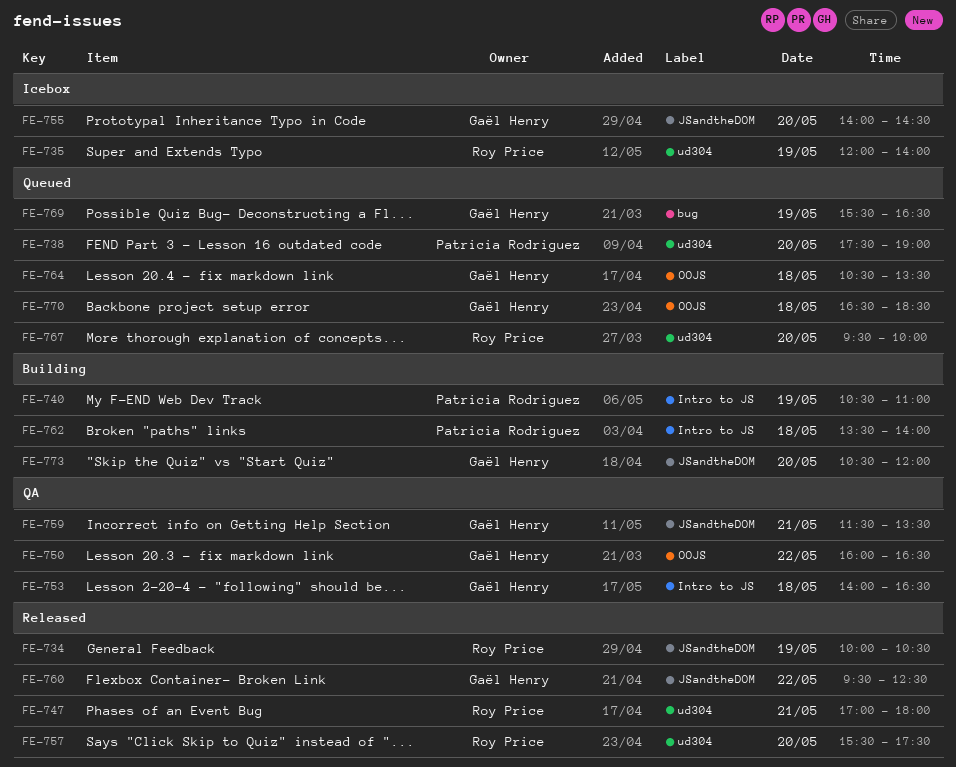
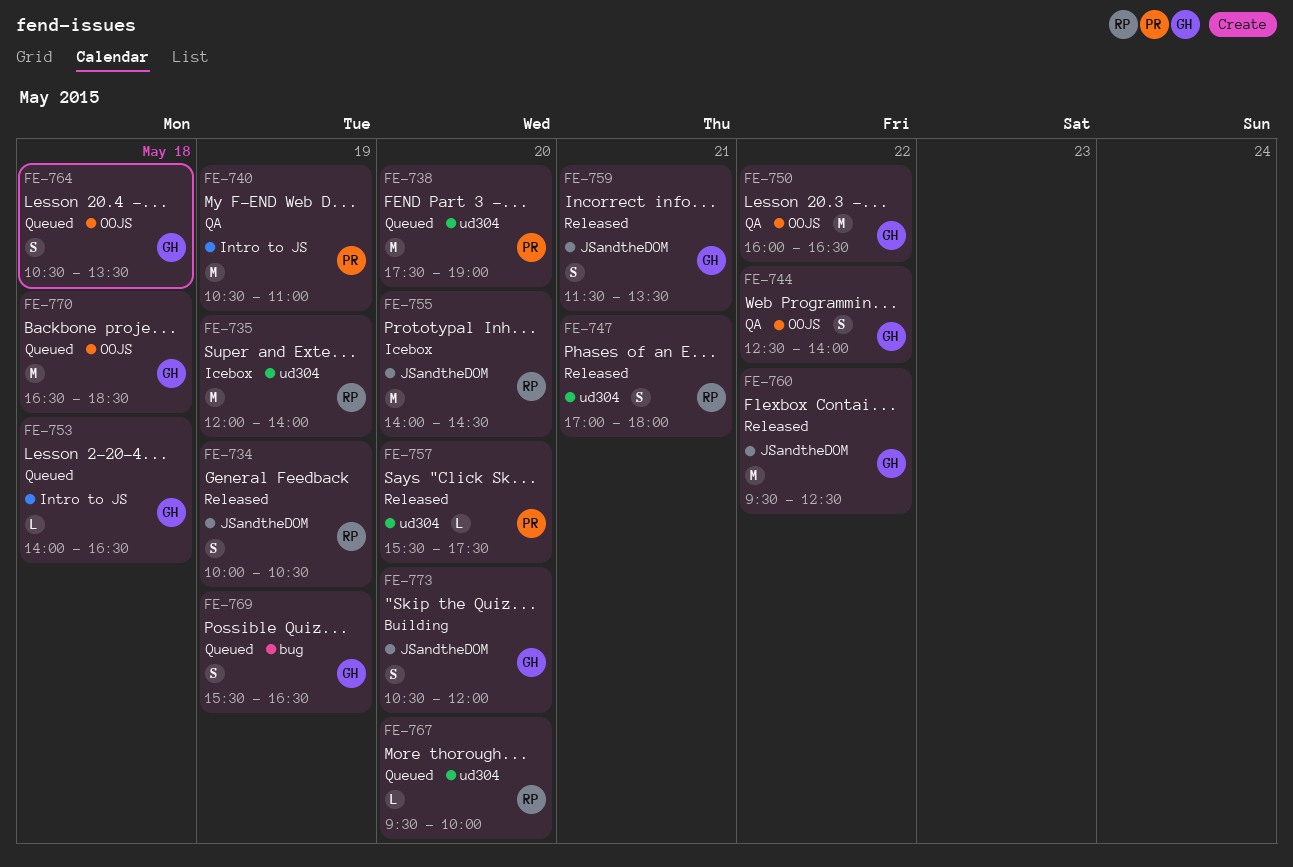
FE-740, status: Building -> QA
FE-744: none -> present
FE-753, status: QA -> Queued
FE-755, owner: Gaël Henry -> Roy Price
FE-757, owner: Roy Price -> Patricia Rodriguez
FE-759, status: QA -> Released
FE-762: present -> none

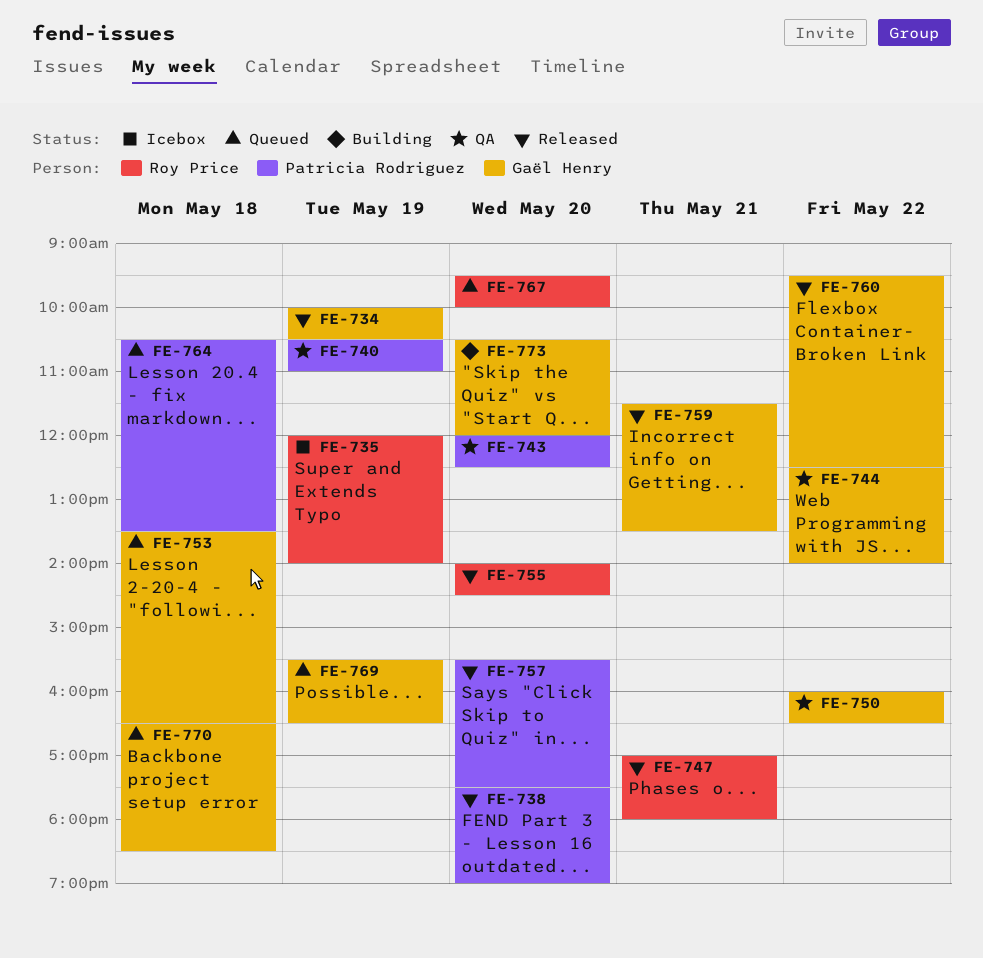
FE-734, owner: Roy Price -> Gaël Henry
FE-738, status: Queued -> Released
FE-743: none -> present
FE-753, begins: 14:00 -> 13:30
FE-755, status: Icebox -> Released
FE-764, owner: Gaël Henry -> Patricia Rodriguez

